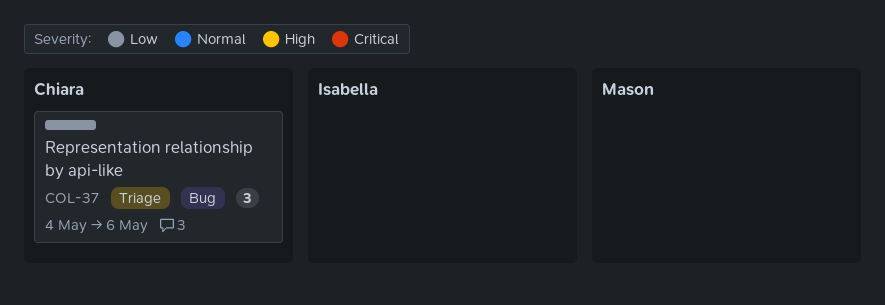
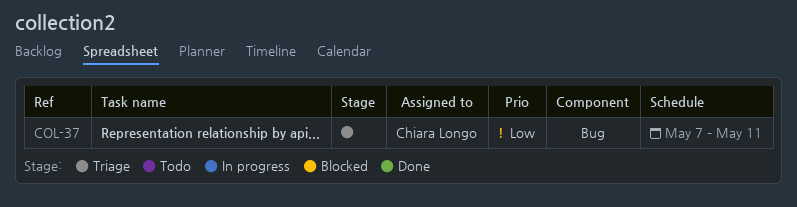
COL-37, start: May 4 -> May 7
COL-37, due: May 6 -> May 11

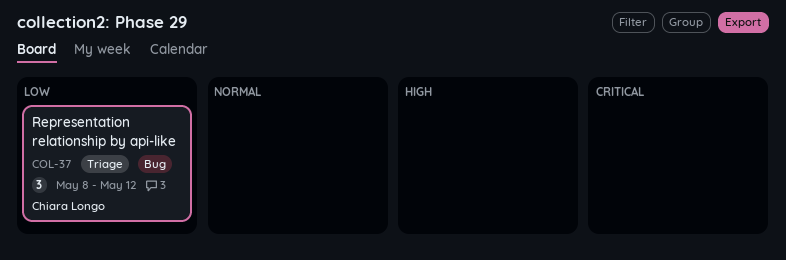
COL-37, start: May 7 -> May 8
COL-37, due: May 11 -> May 12

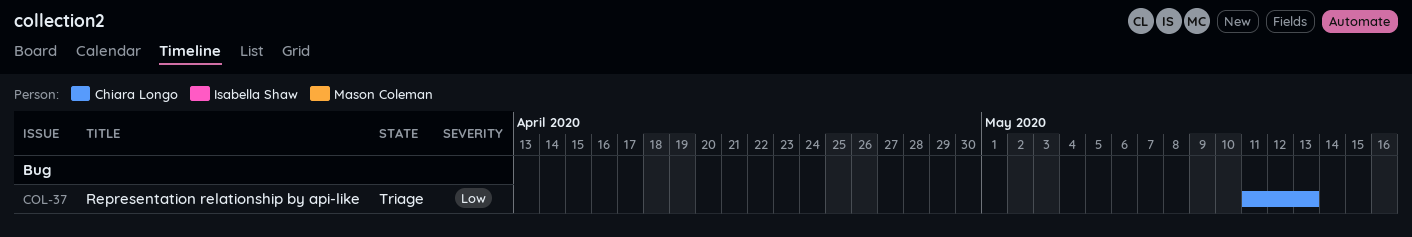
COL-37, start: May 8 -> May 11
COL-37, due: May 12 -> May 13

